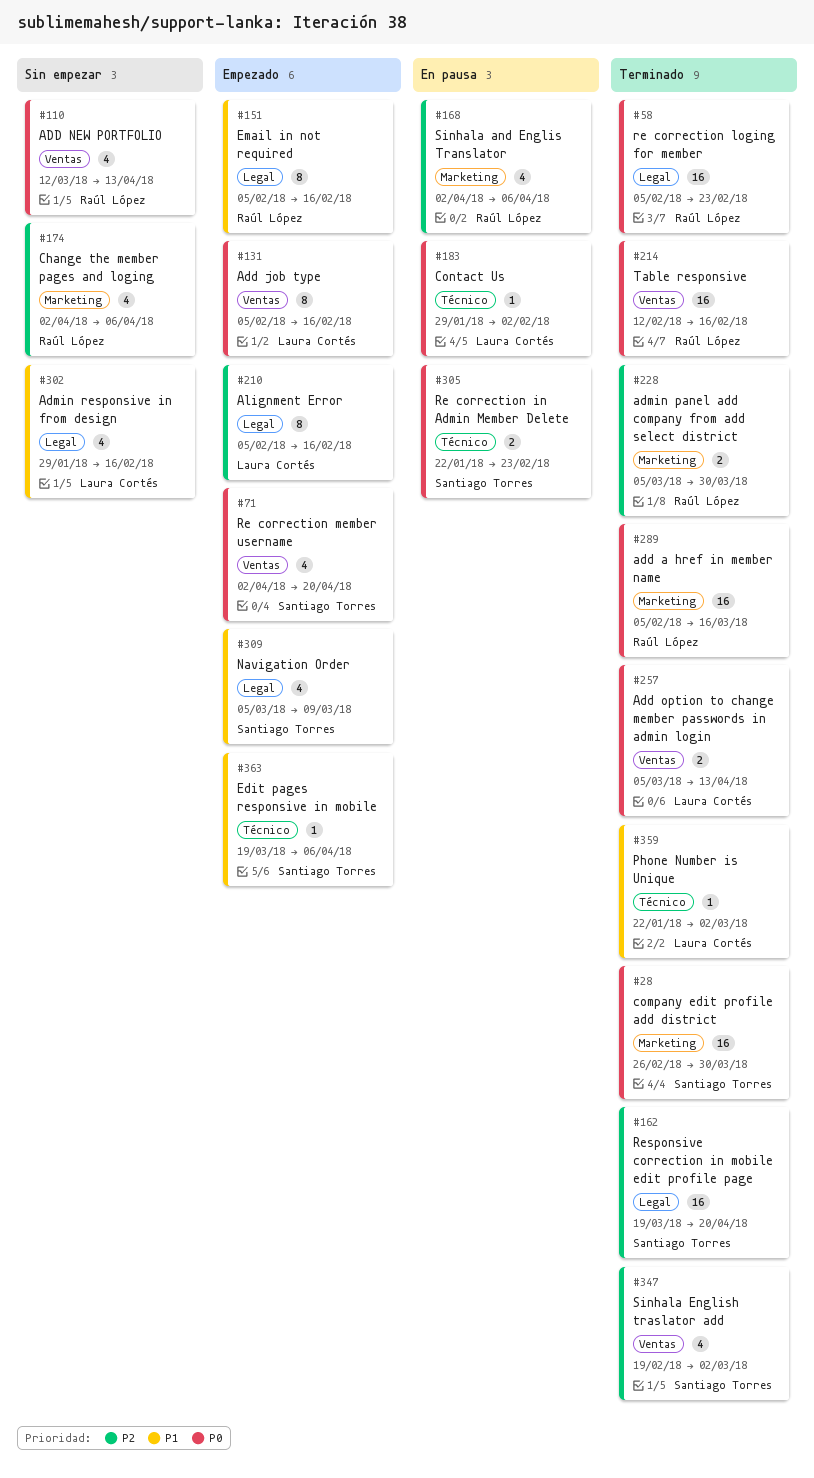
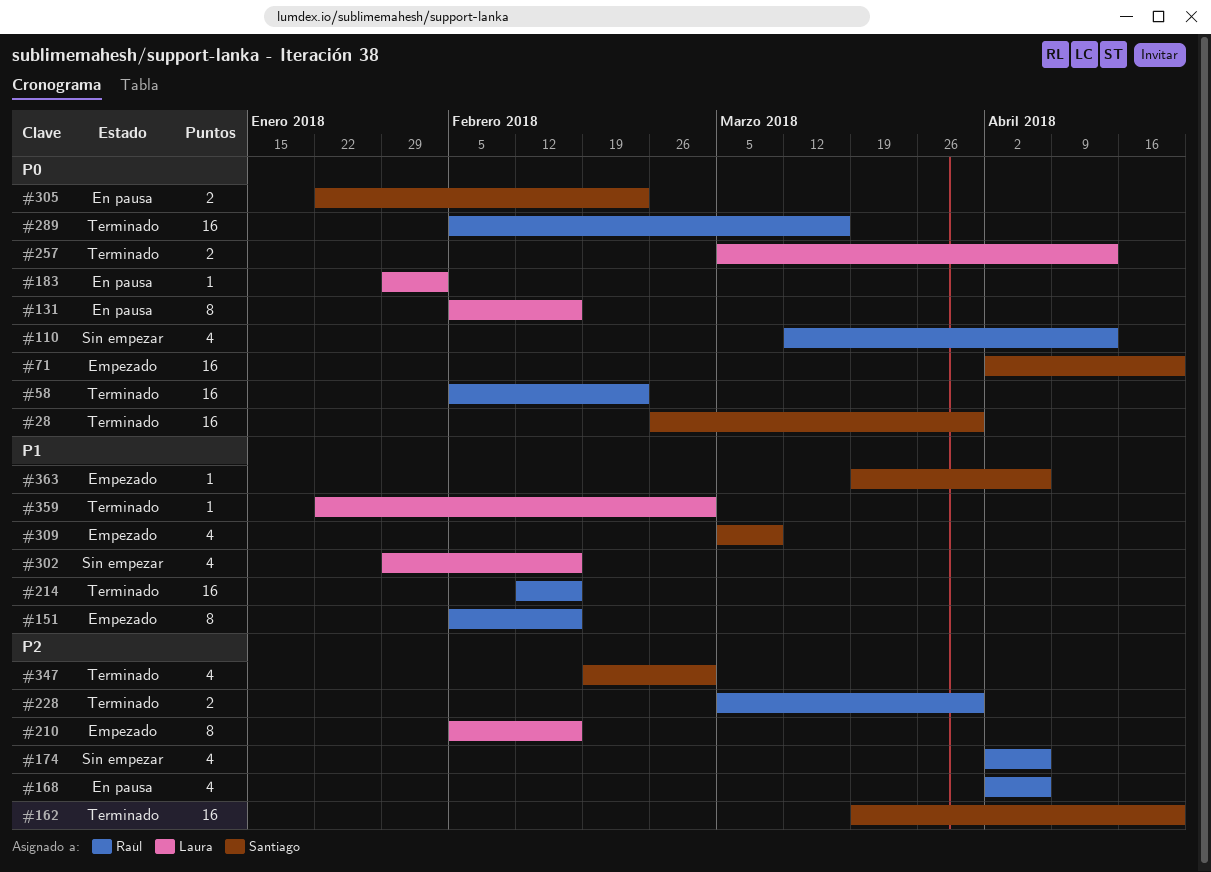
#71, estimate: 4 -> 16
#131, status: Empezado -> En pausa
#214, priority: P0 -> P1

